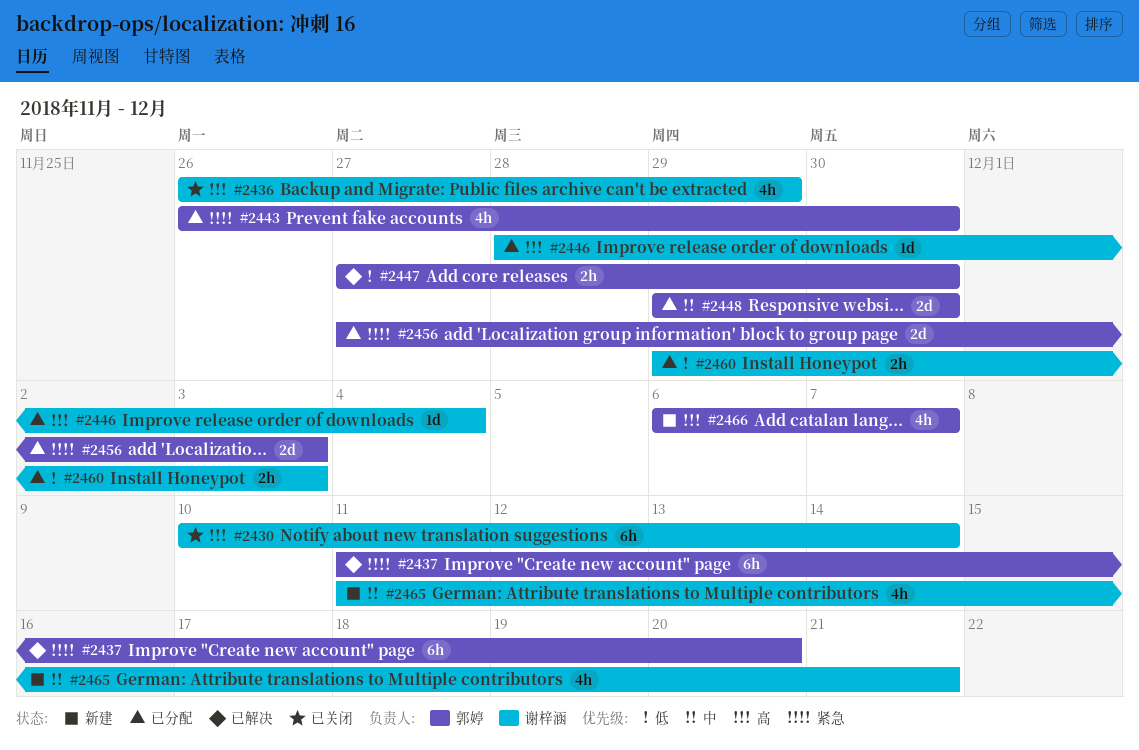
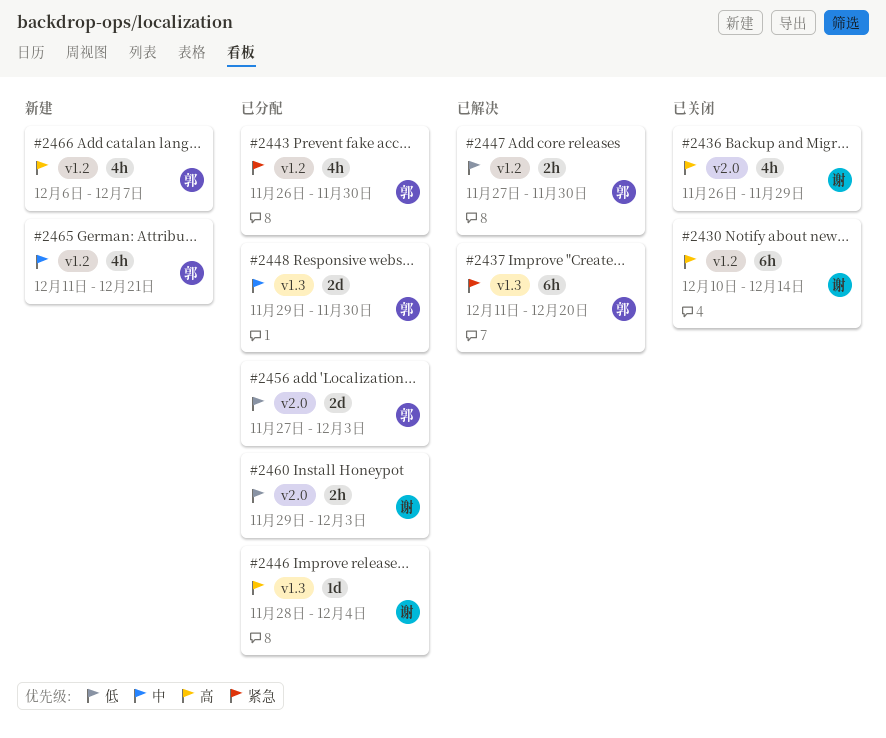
#2456, priority: 紧急 -> 低
#2465, owner: 谢梓涵 -> 郭婷

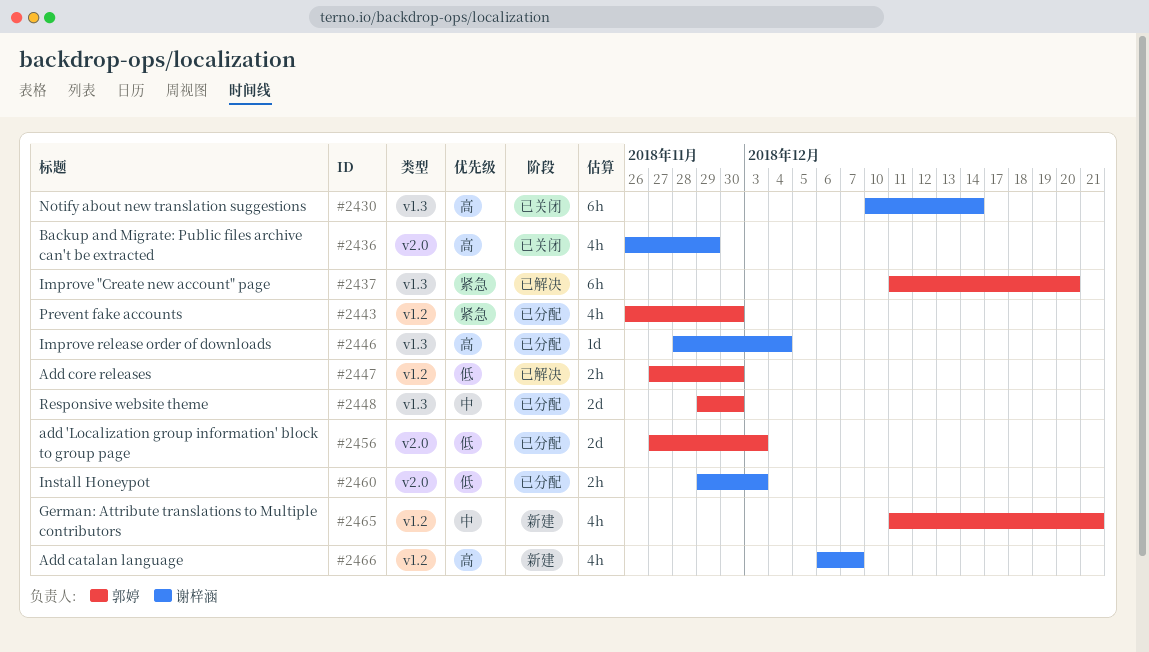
#2430, label: v1.2 -> v1.3
#2466, owner: 郭婷 -> 谢梓涵

